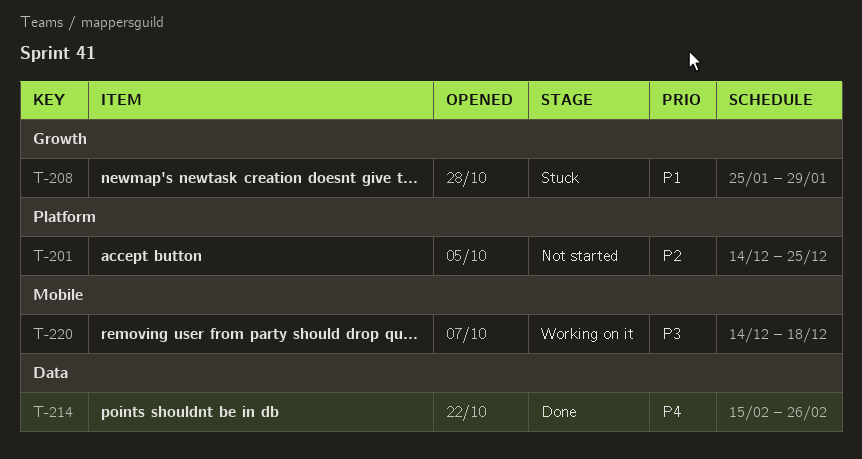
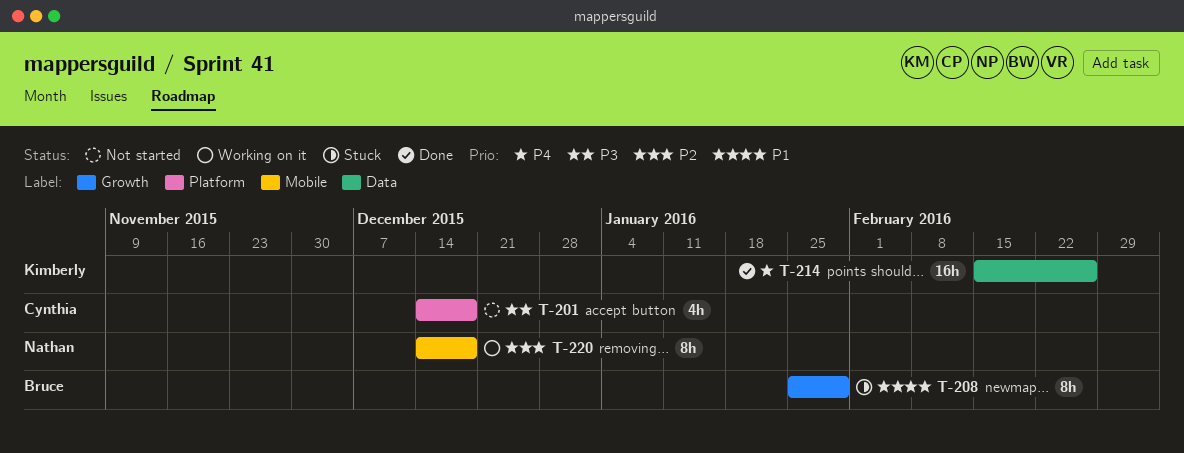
T-201, priority: P2 -> P3
T-201, due: Dec 25 -> Dec 18
T-220, priority: P3 -> P2

